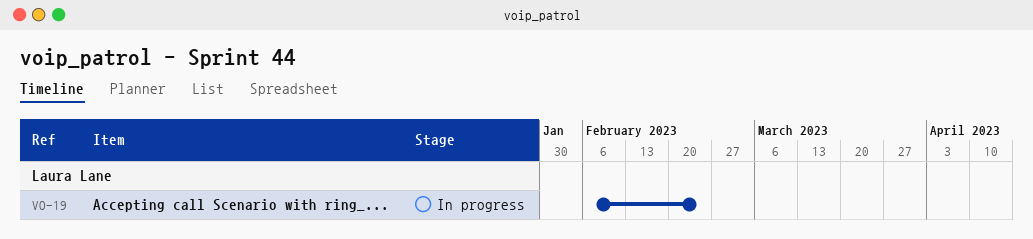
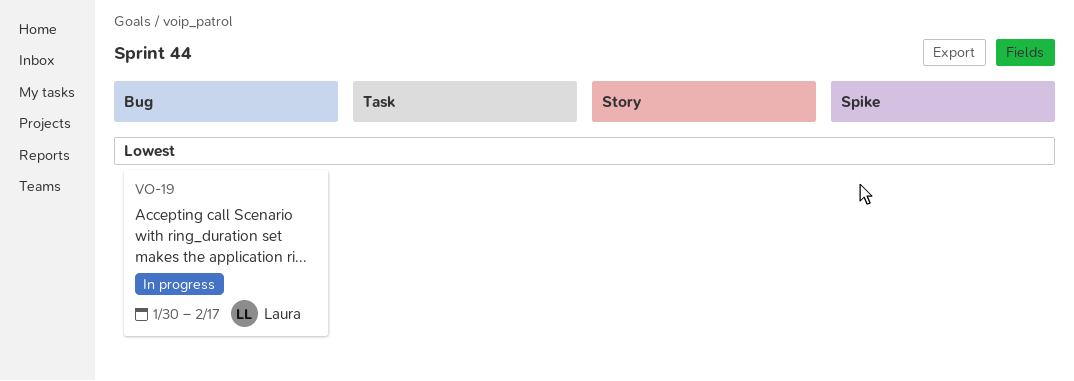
VO-19, start: Feb 6 -> Jan 30
VO-19, due: Feb 24 -> Feb 17

